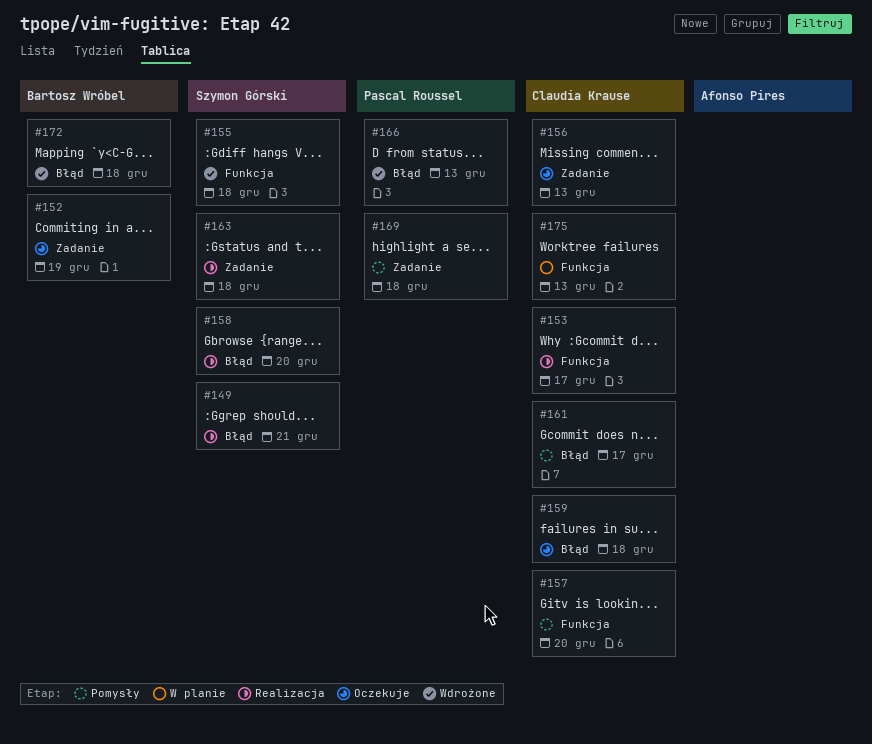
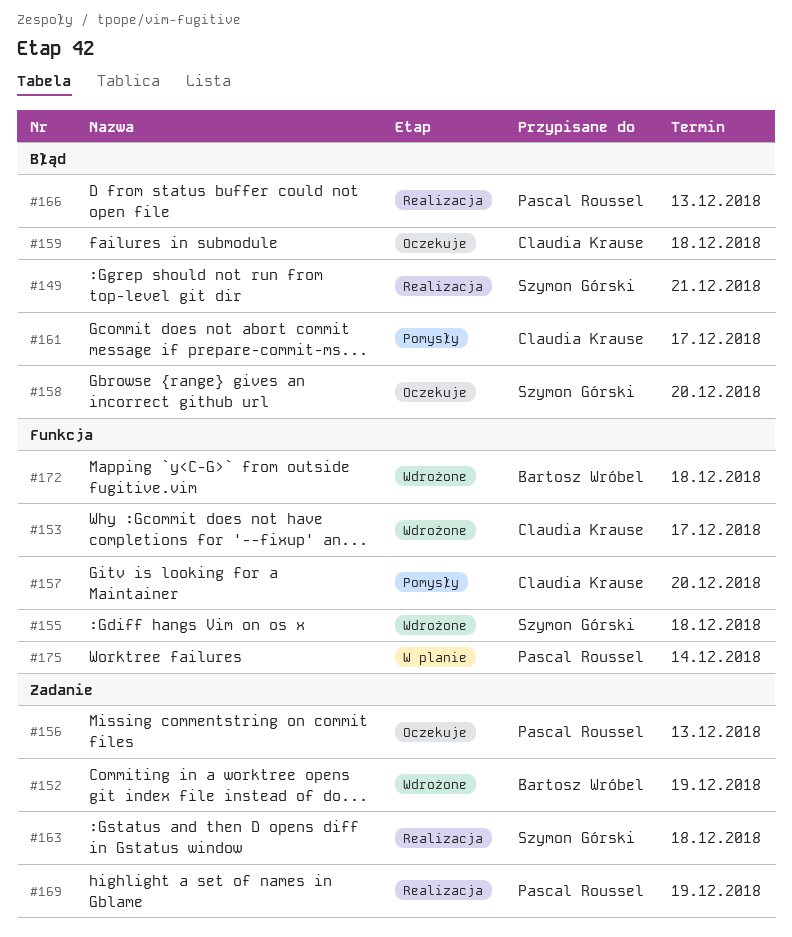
#152, status: Oczekuje -> Wdrożone
#153, status: Realizacja -> Wdrożone
#156, owner: Claudia Krause -> Pascal Roussel
#158, status: Realizacja -> Oczekuje
#166, status: Wdrożone -> Realizacja
#169, status: Pomysły -> Realizacja
#169, due: Dec 18 -> Dec 19
#172, label: Błąd -> Funkcja
#175, owner: Claudia Krause -> Pascal Roussel
#175, due: Dec 13 -> Dec 14

